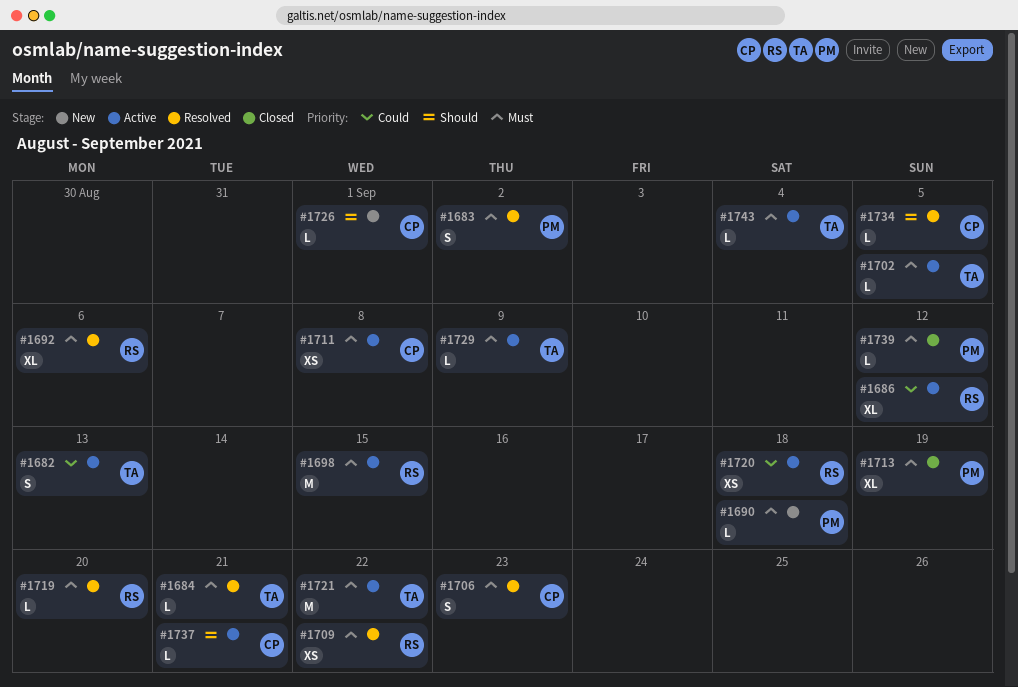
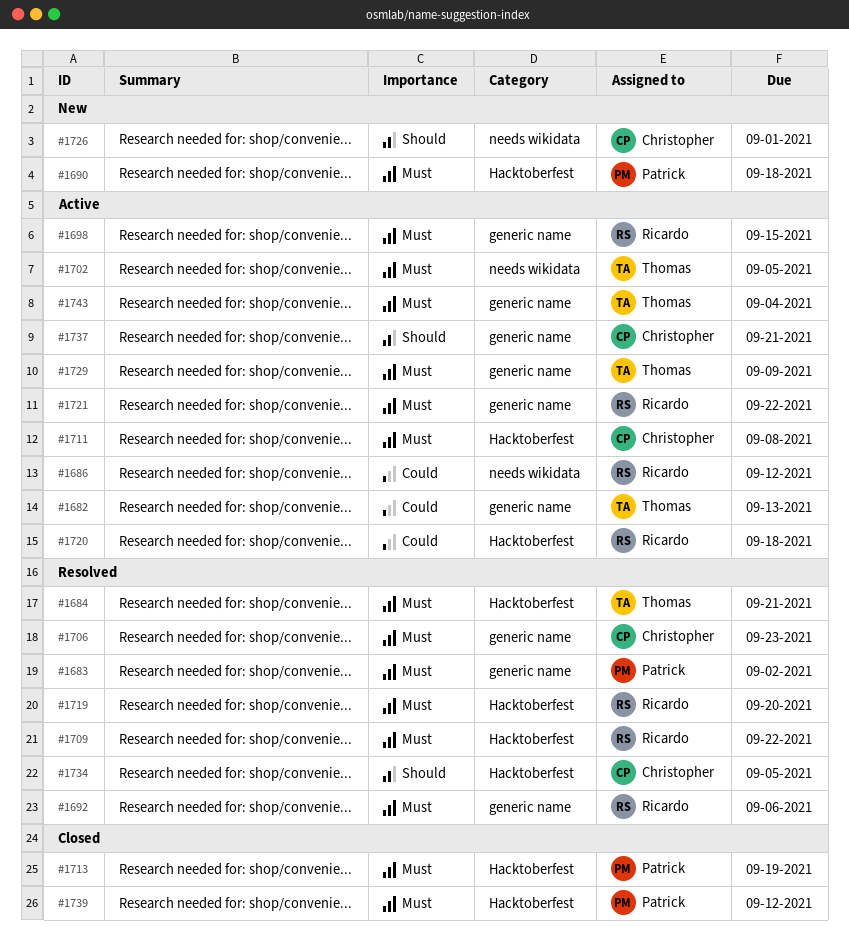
#1721, owner: Thomas -> Ricardo

